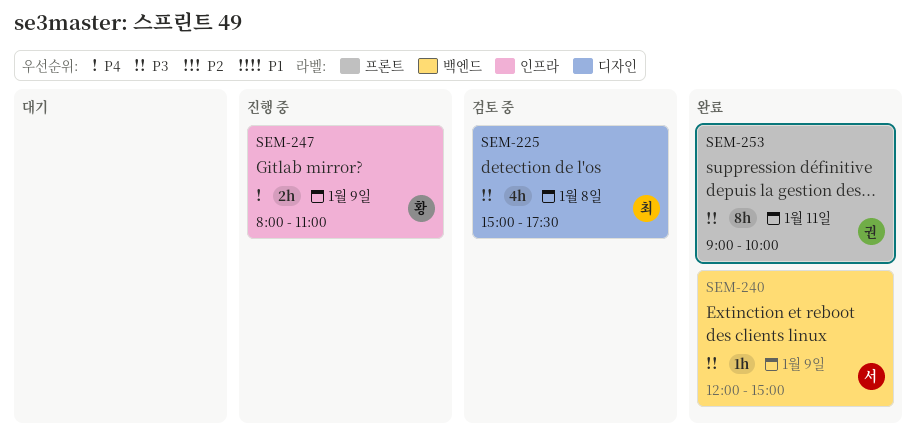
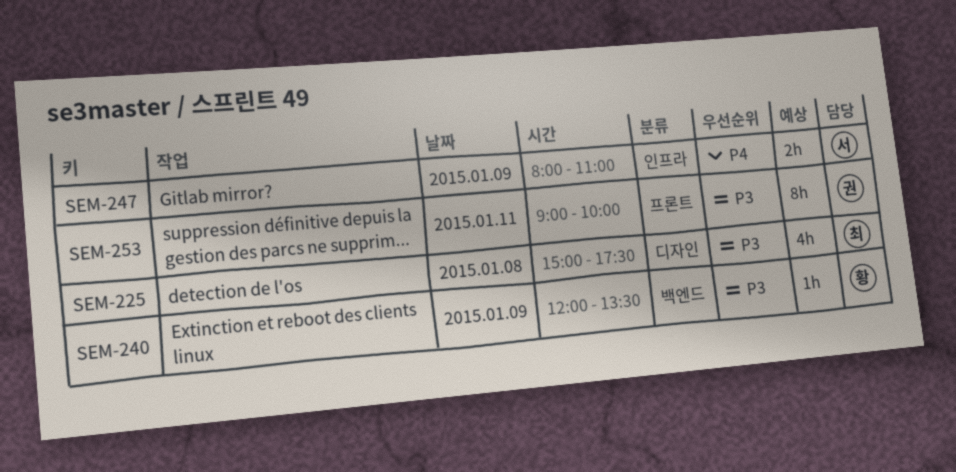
SEM-240, owner: 서 -> 황
SEM-240, ends: 15:00 -> 13:30
SEM-247, owner: 황 -> 서

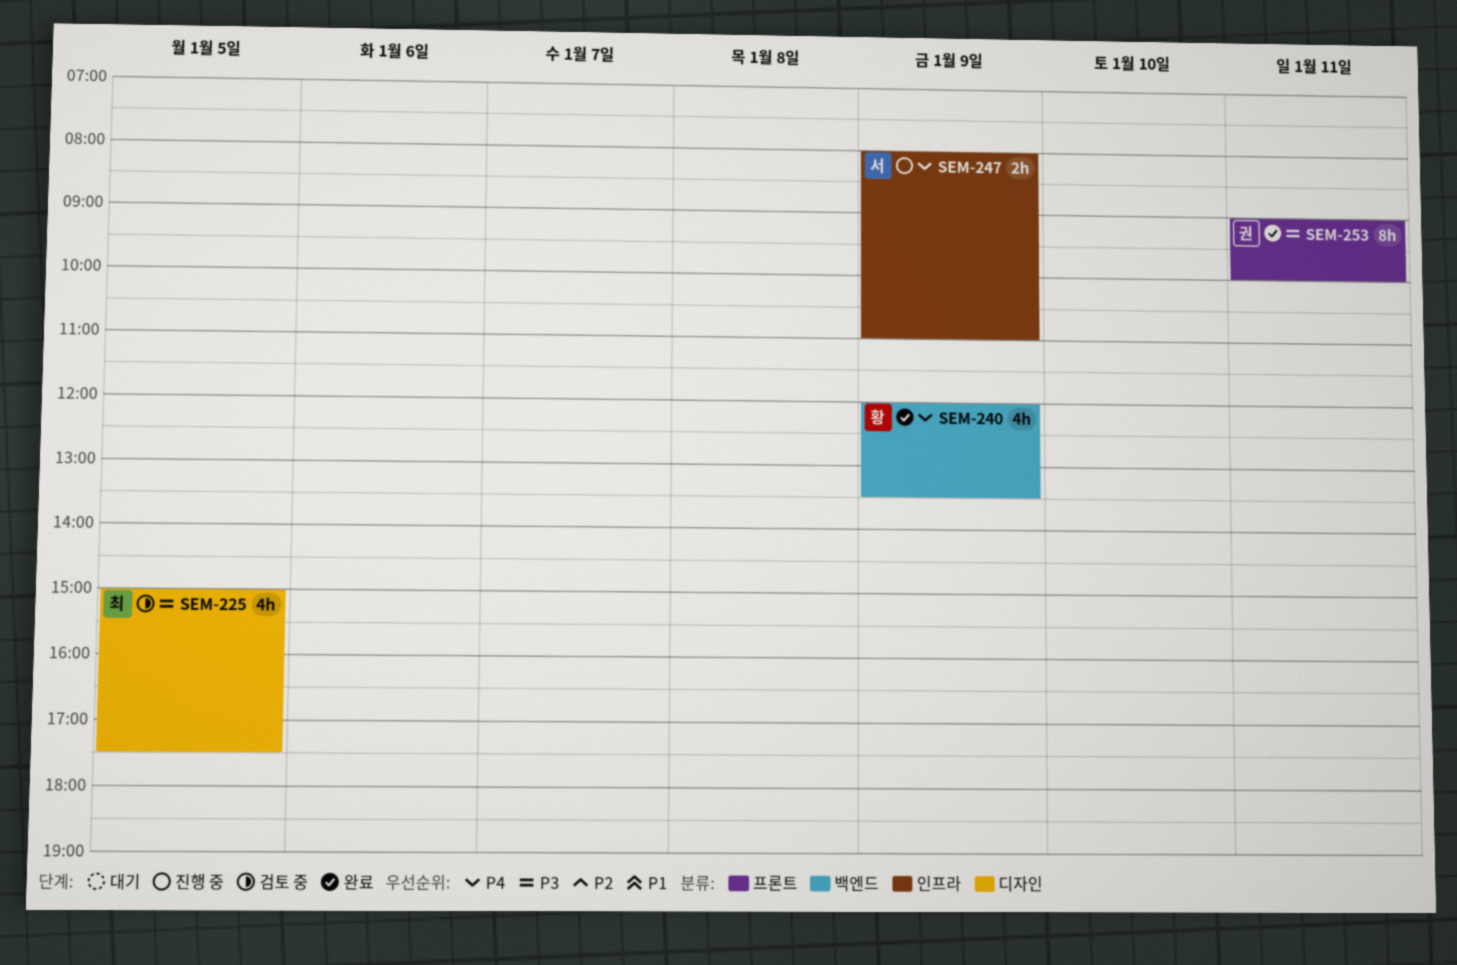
SEM-225, day: Jan 8 -> Jan 5
SEM-240, priority: P3 -> P4
SEM-240, estimate: 1h -> 4h

